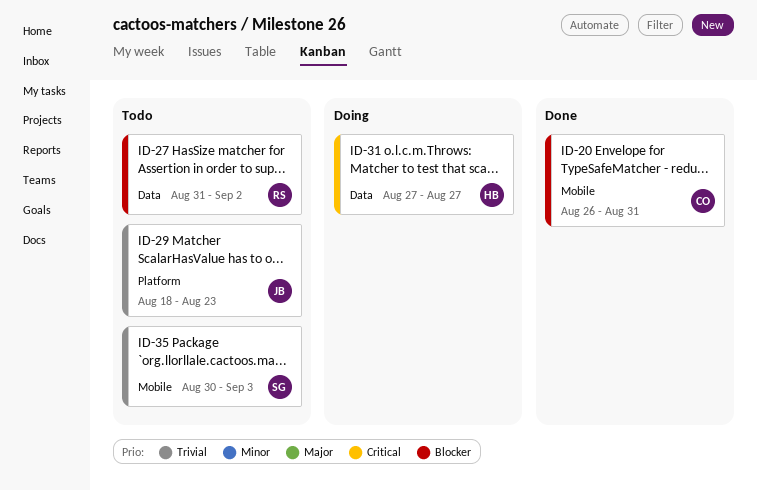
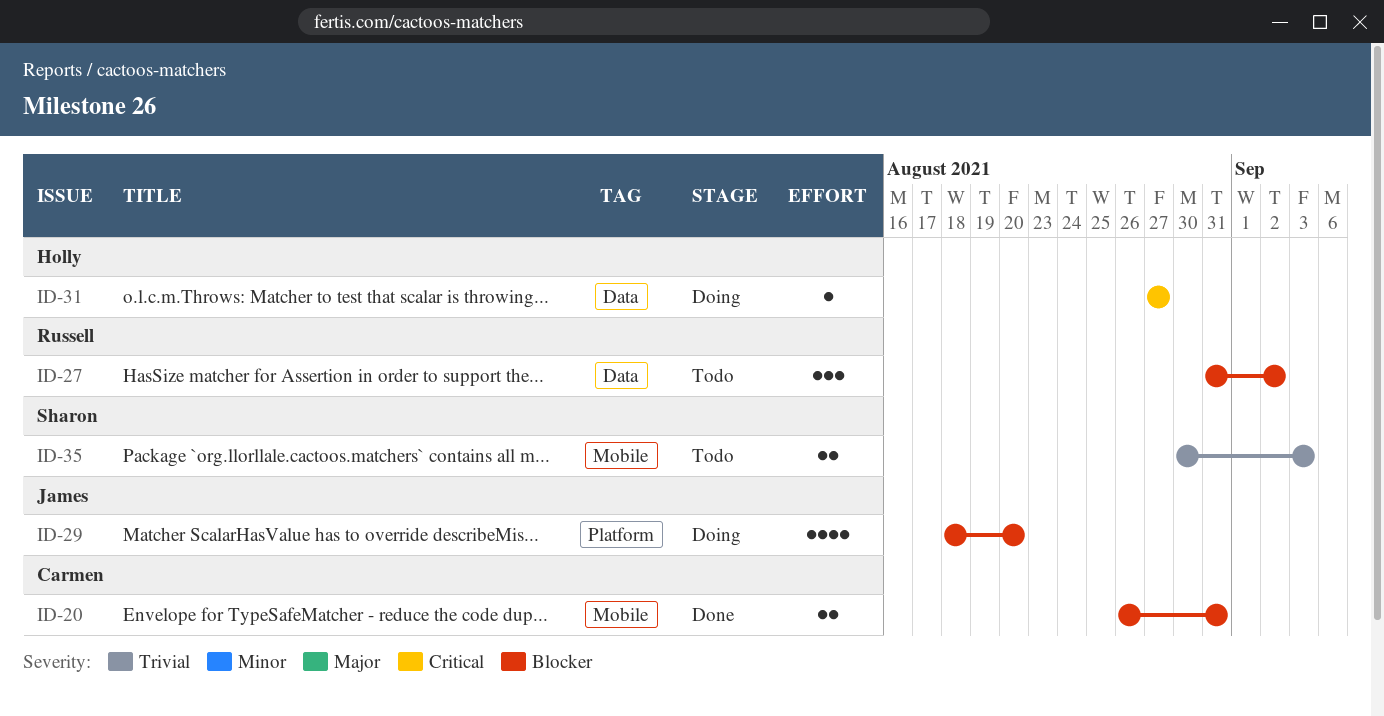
ID-29, status: Todo -> Doing
ID-29, priority: Trivial -> Blocker
ID-29, due: Aug 23 -> Aug 20

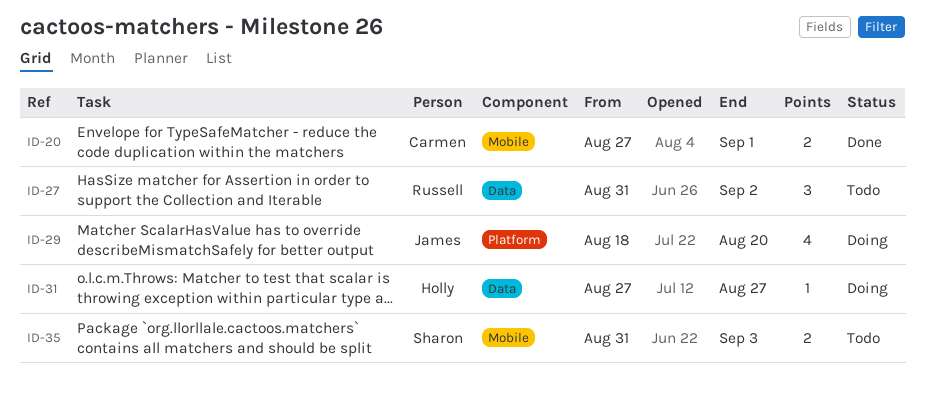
ID-20, start: Aug 26 -> Aug 27
ID-20, due: Aug 31 -> Sep 1
ID-35, start: Aug 30 -> Aug 31

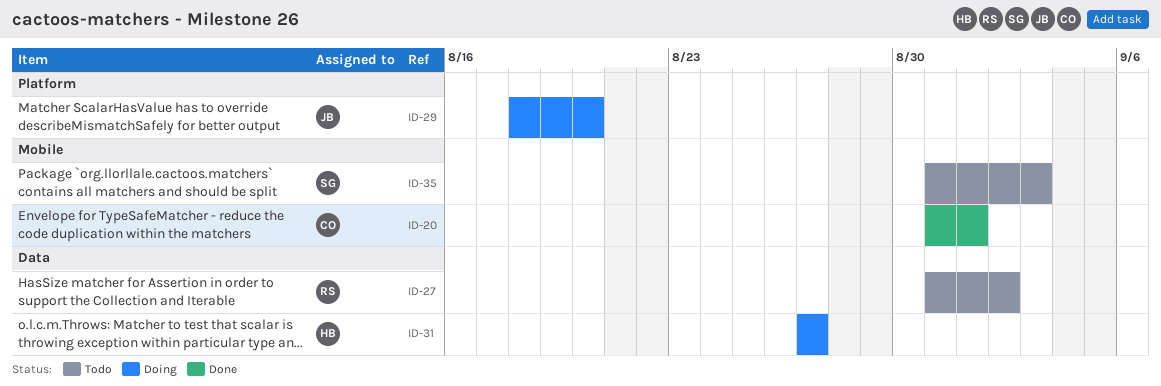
ID-20, start: Aug 27 -> Aug 31

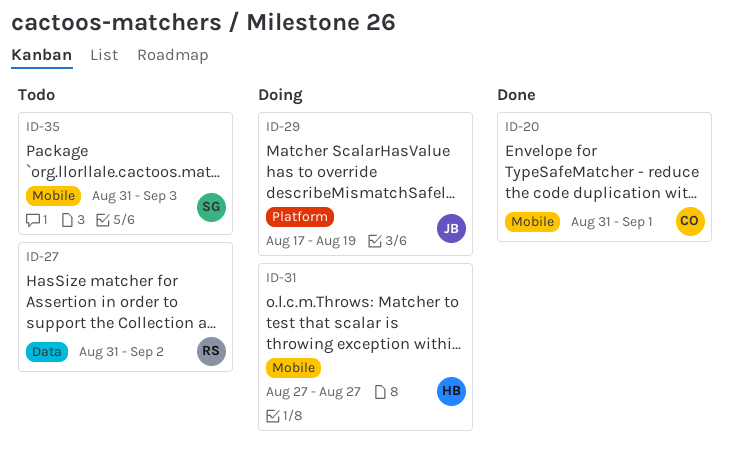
ID-29, start: Aug 18 -> Aug 17
ID-29, due: Aug 20 -> Aug 19
ID-31, label: Data -> Mobile

